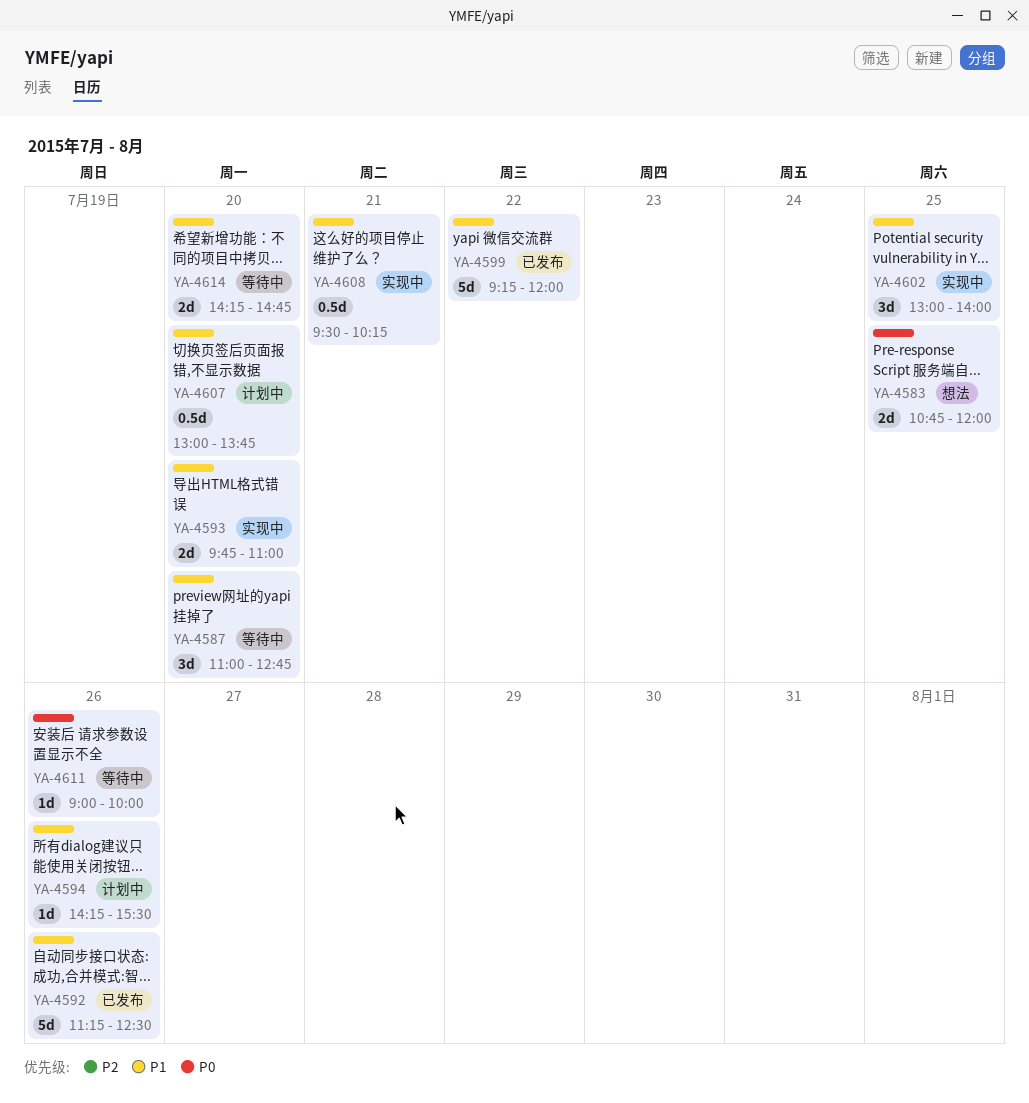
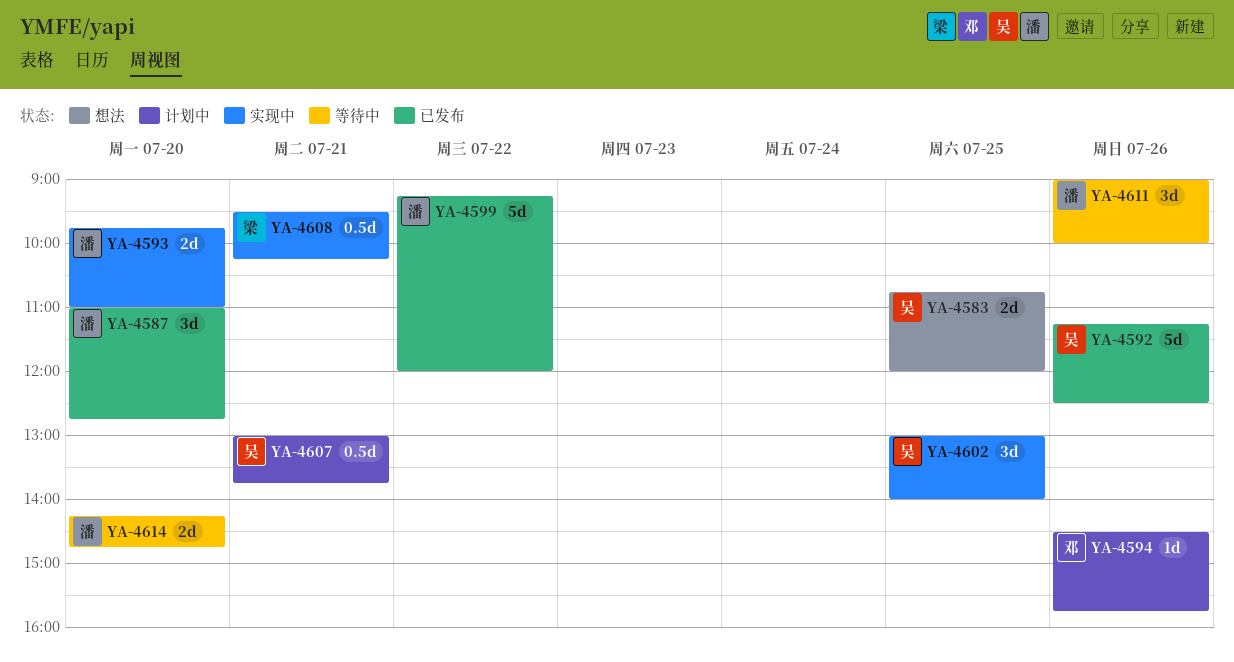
YA-4587, status: 等待中 -> 已发布
YA-4594, begins: 14:15 -> 14:30
YA-4594, ends: 15:30 -> 15:45
YA-4607, day: Jul 20 -> Jul 21
YA-4611, estimate: 1d -> 3d

